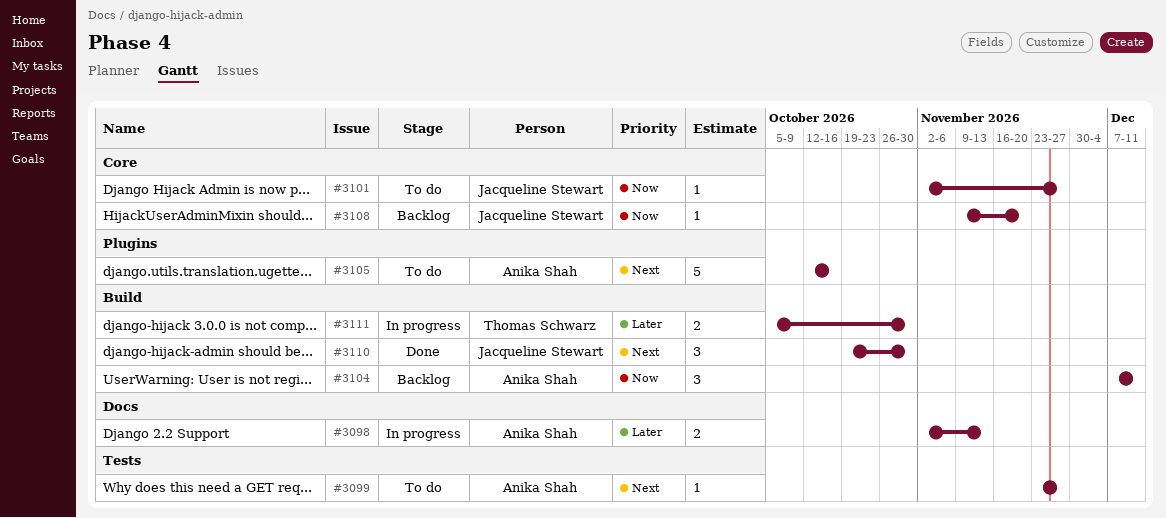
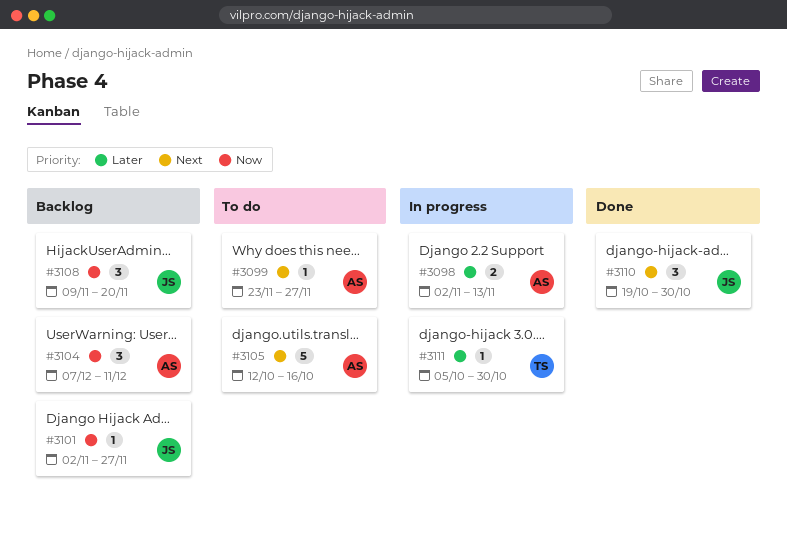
#3101, status: To do -> Backlog
#3108, estimate: 1 -> 3
#3111, estimate: 2 -> 1

